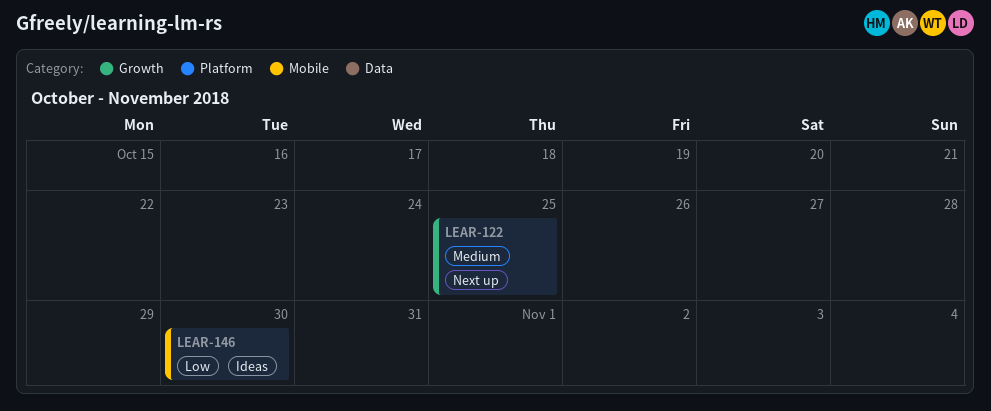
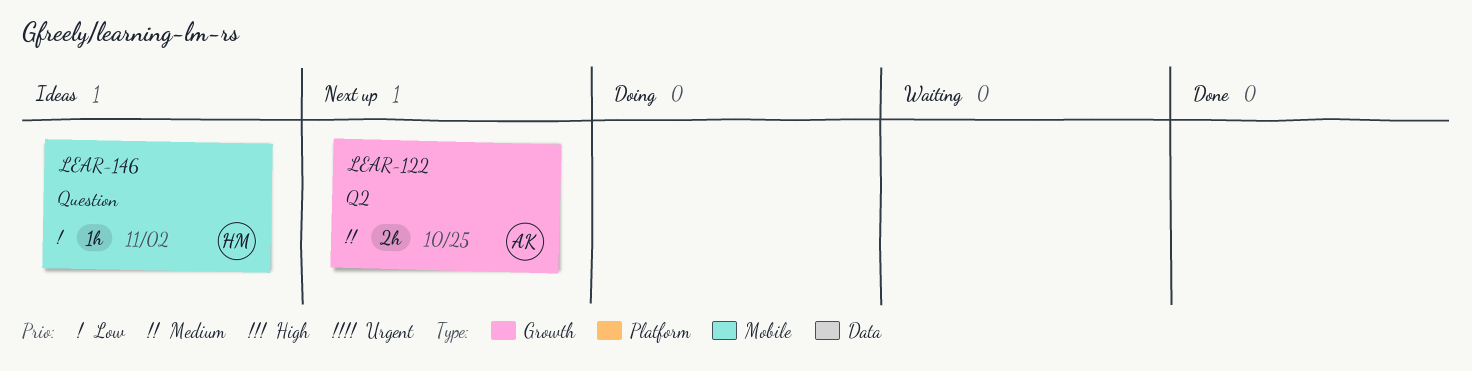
LEAR-146, due: Oct 30 -> Nov 2

